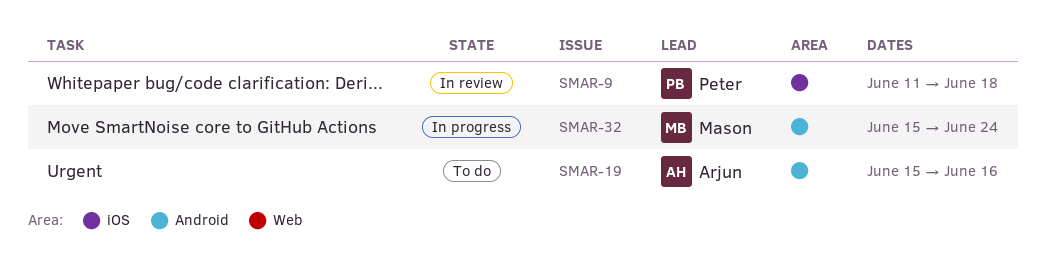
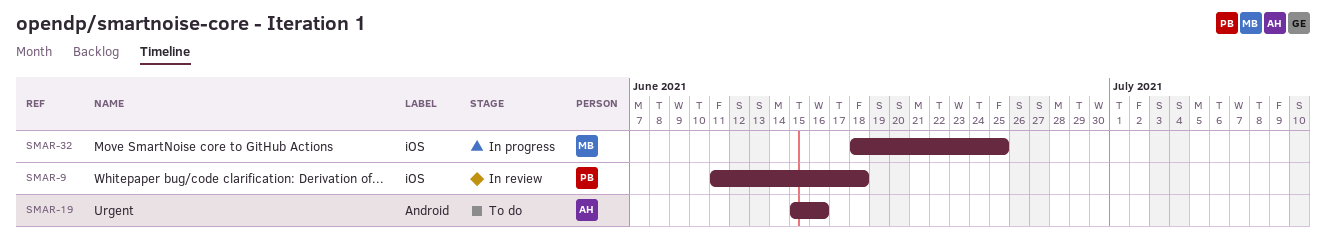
SMAR-32, label: Android -> iOS
SMAR-32, start: Jun 15 -> Jun 18
SMAR-32, due: Jun 24 -> Jun 25

